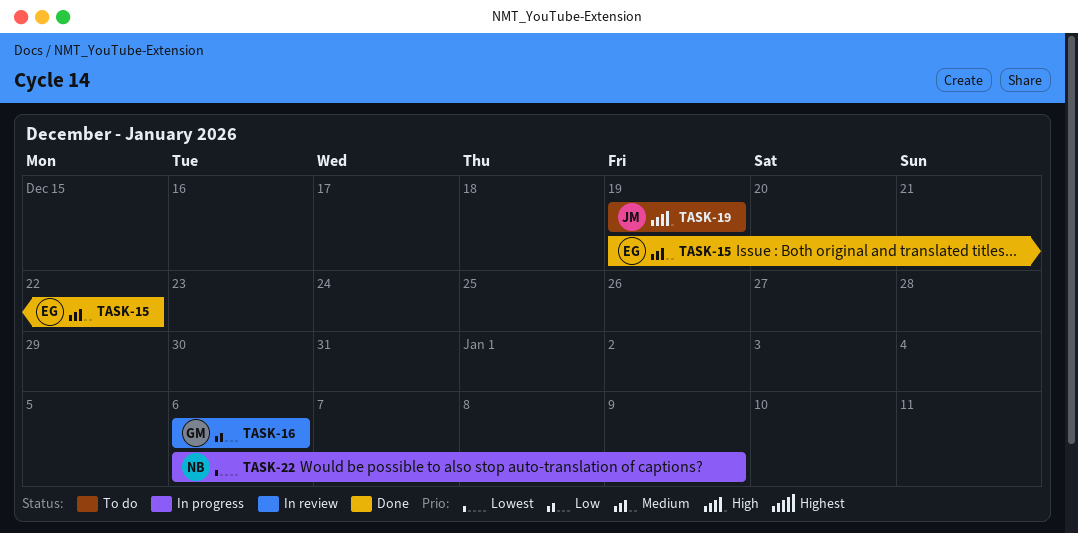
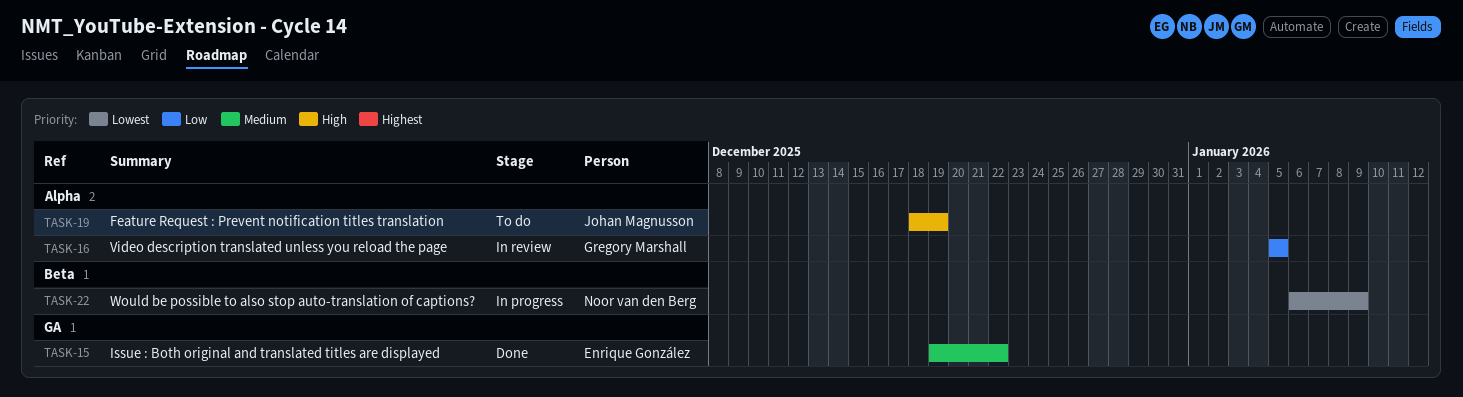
TASK-16, start: Jan 6 -> Jan 5
TASK-16, due: Jan 6 -> Jan 5
TASK-19, start: Dec 19 -> Dec 18

